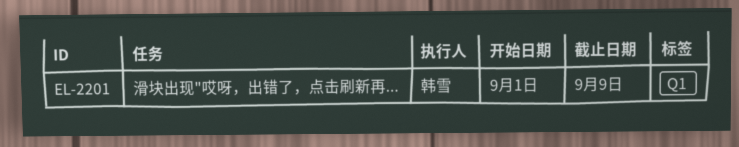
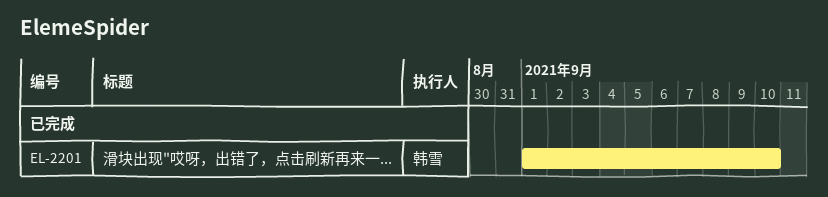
EL-2201, due: Sep 9 -> Sep 10

